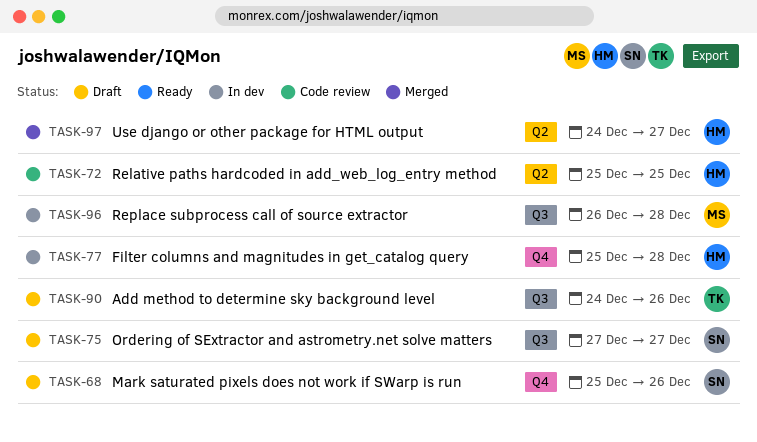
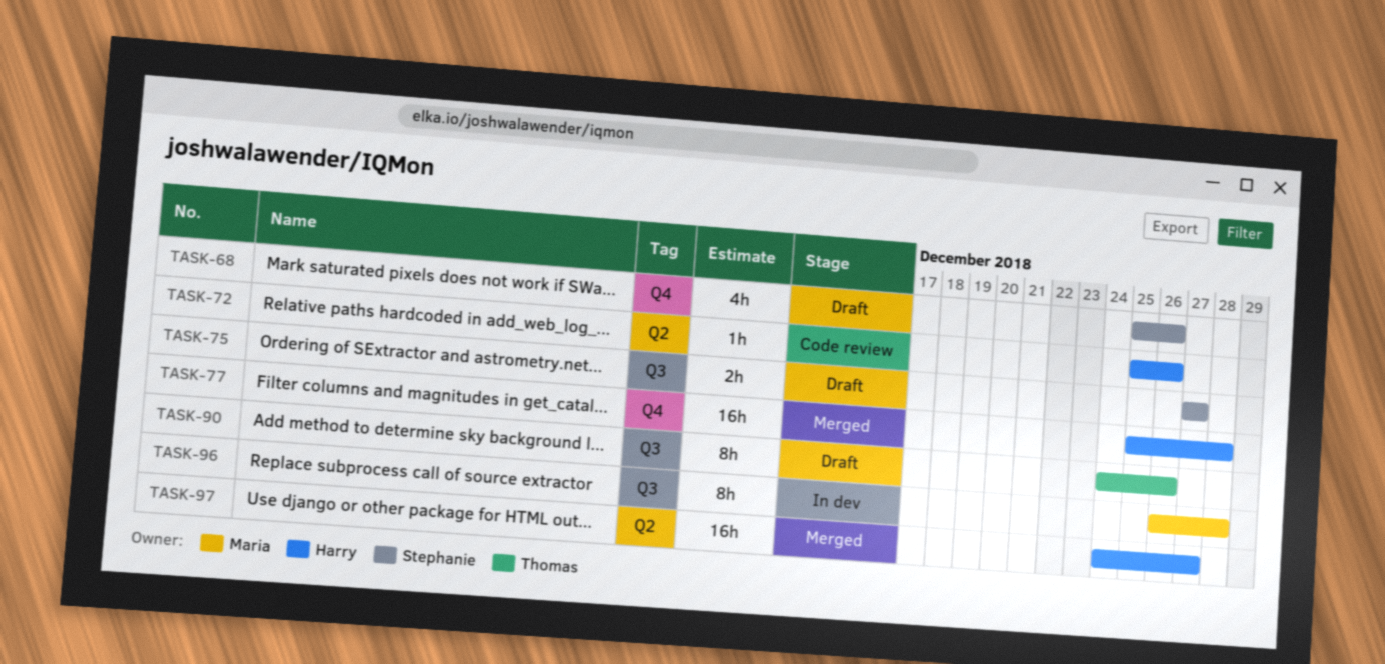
TASK-72, due: Dec 25 -> Dec 26
TASK-77, status: In dev -> Merged

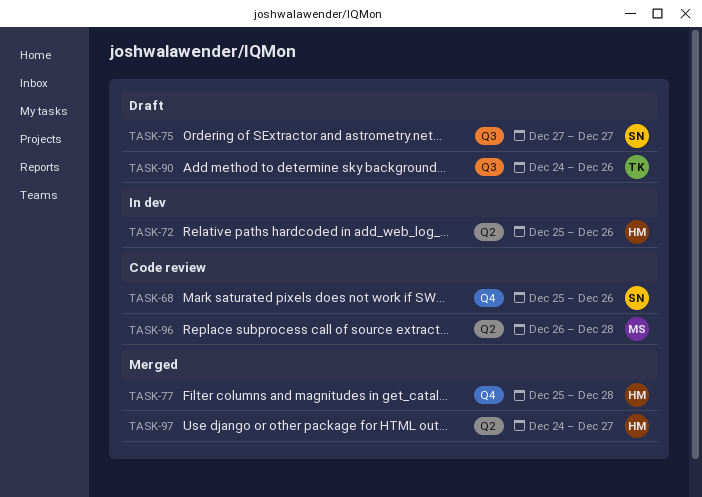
TASK-68, status: Draft -> Code review
TASK-72, status: Code review -> In dev
TASK-96, status: In dev -> Code review
TASK-96, label: Q3 -> Q2

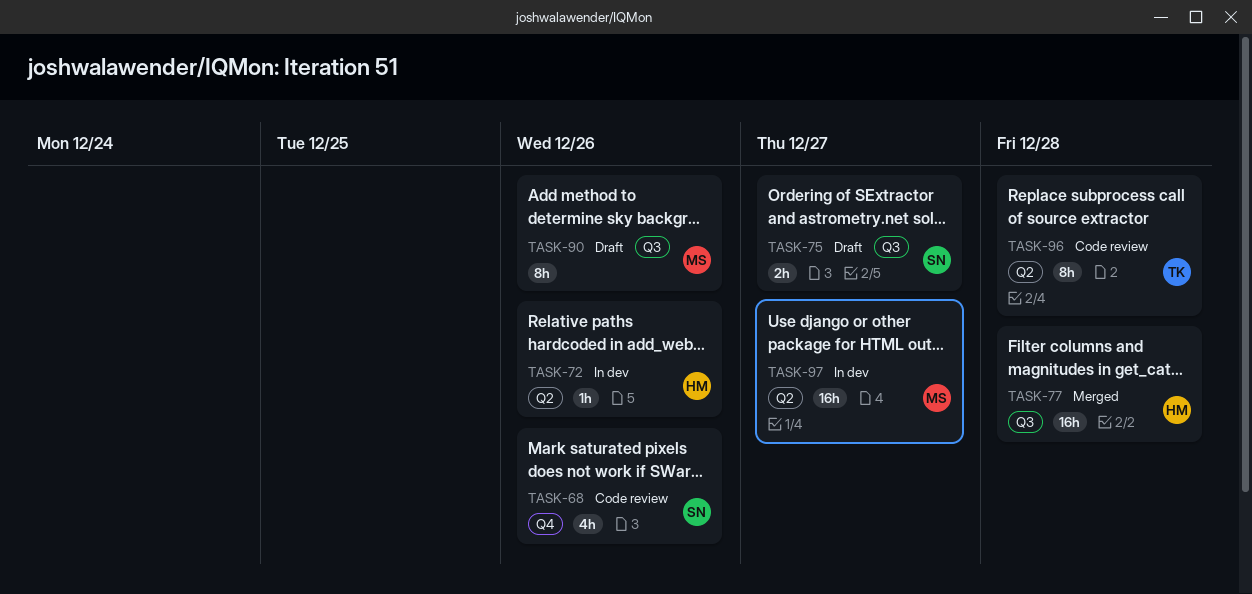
TASK-77, label: Q4 -> Q3
TASK-90, owner: TK -> MS
TASK-96, owner: MS -> TK
TASK-97, status: Merged -> In dev
TASK-97, owner: HM -> MS

